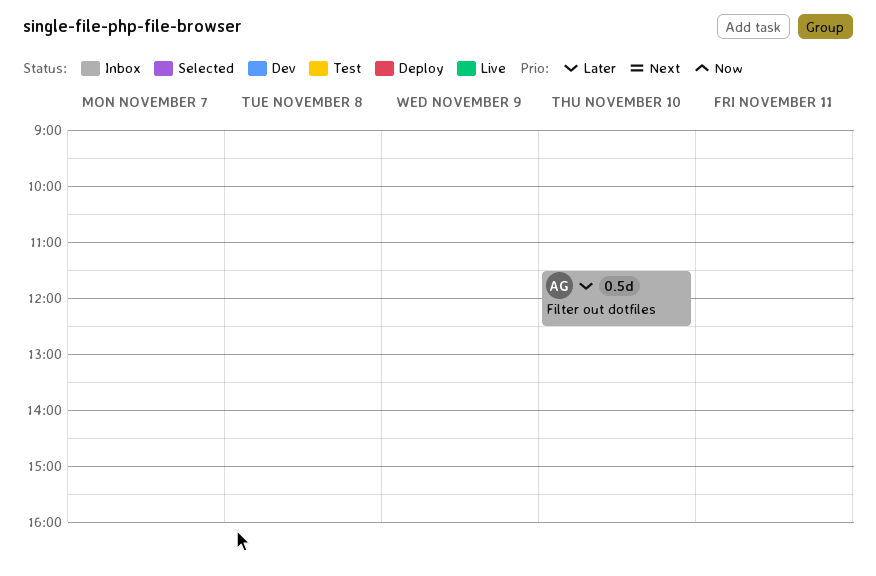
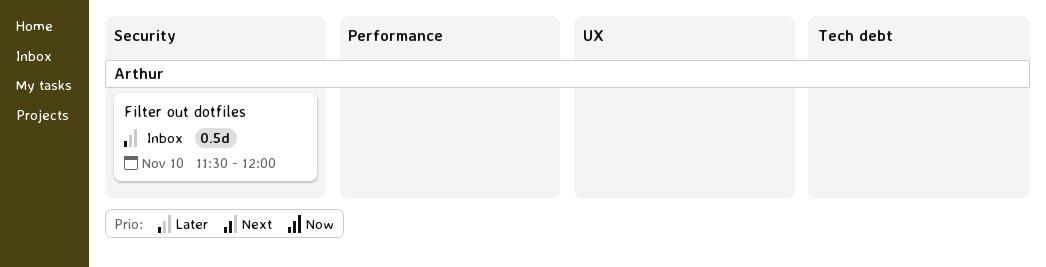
Filter out dotfiles, ends: 12:30 -> 12:00

